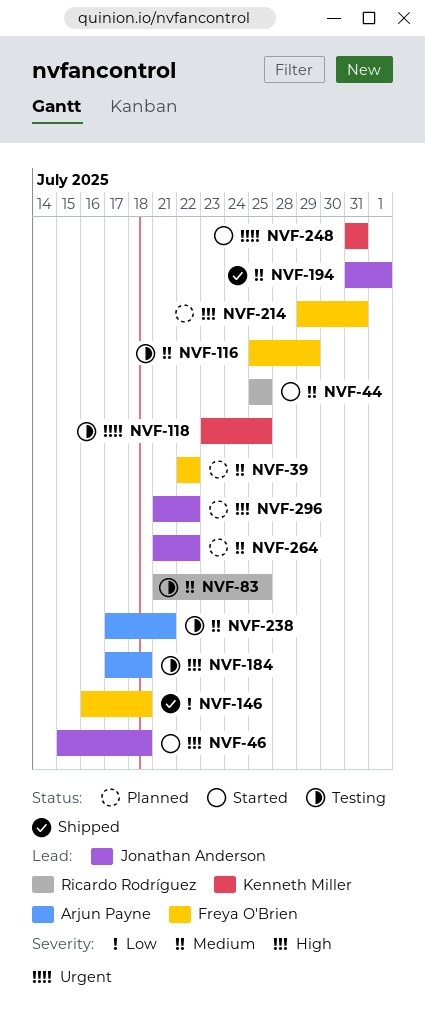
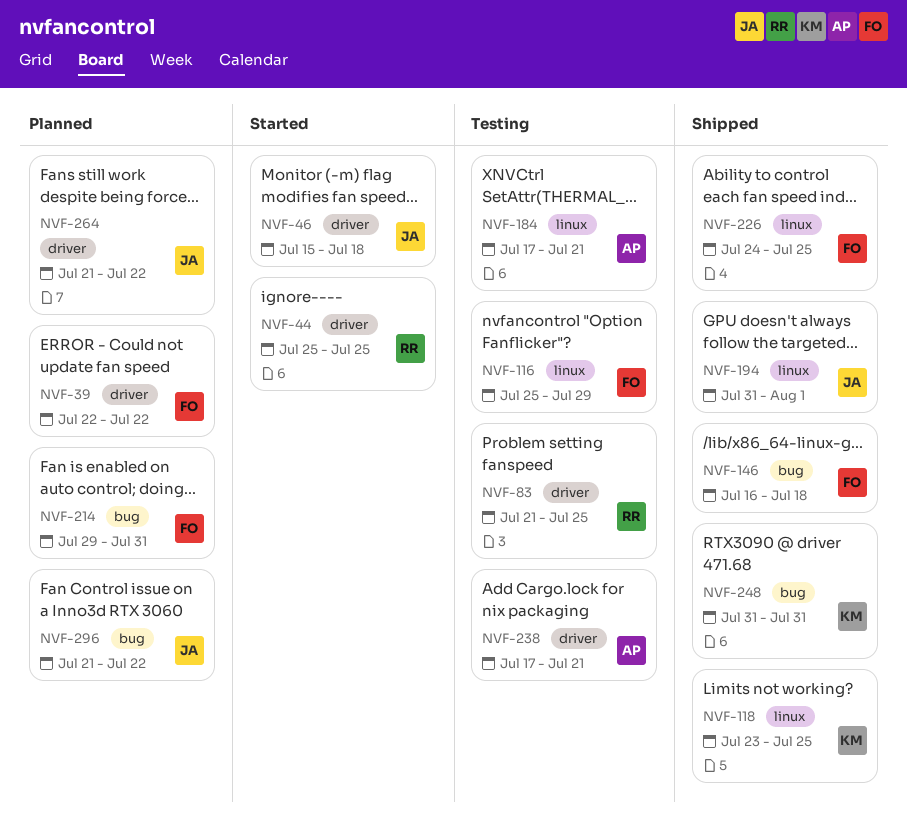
NVF-118, status: Testing -> Shipped
NVF-184, due: Jul 18 -> Jul 21
NVF-226: none -> present
NVF-248, status: Started -> Shipped

